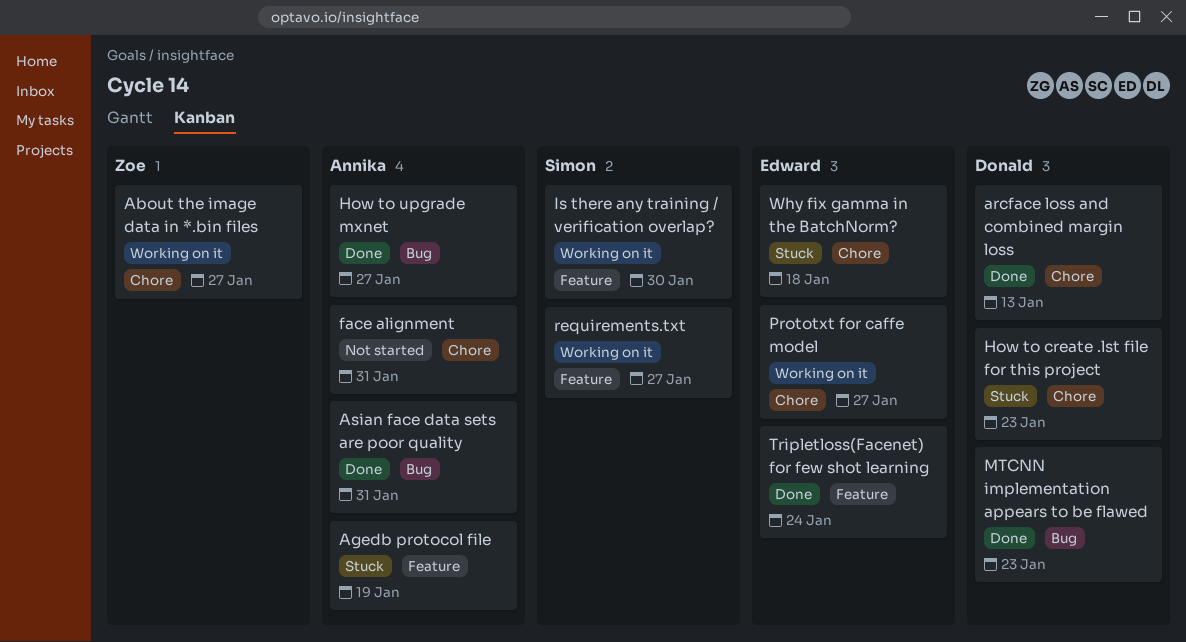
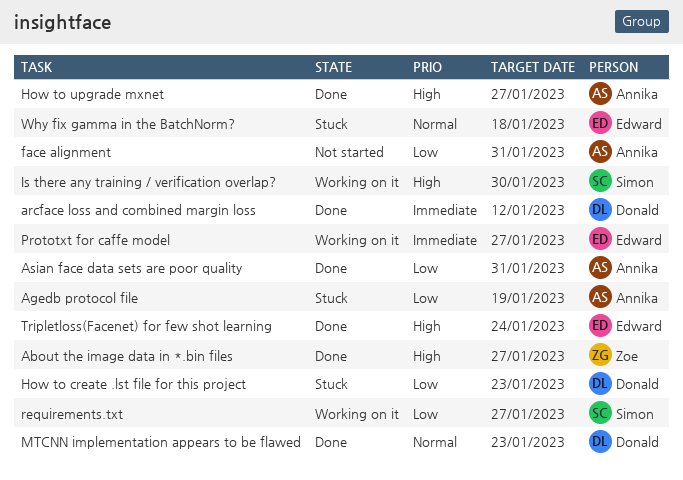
About the image data in *.bin files, status: Working on it -> Done
arcface loss and combined margin loss, due: Jan 13 -> Jan 12

